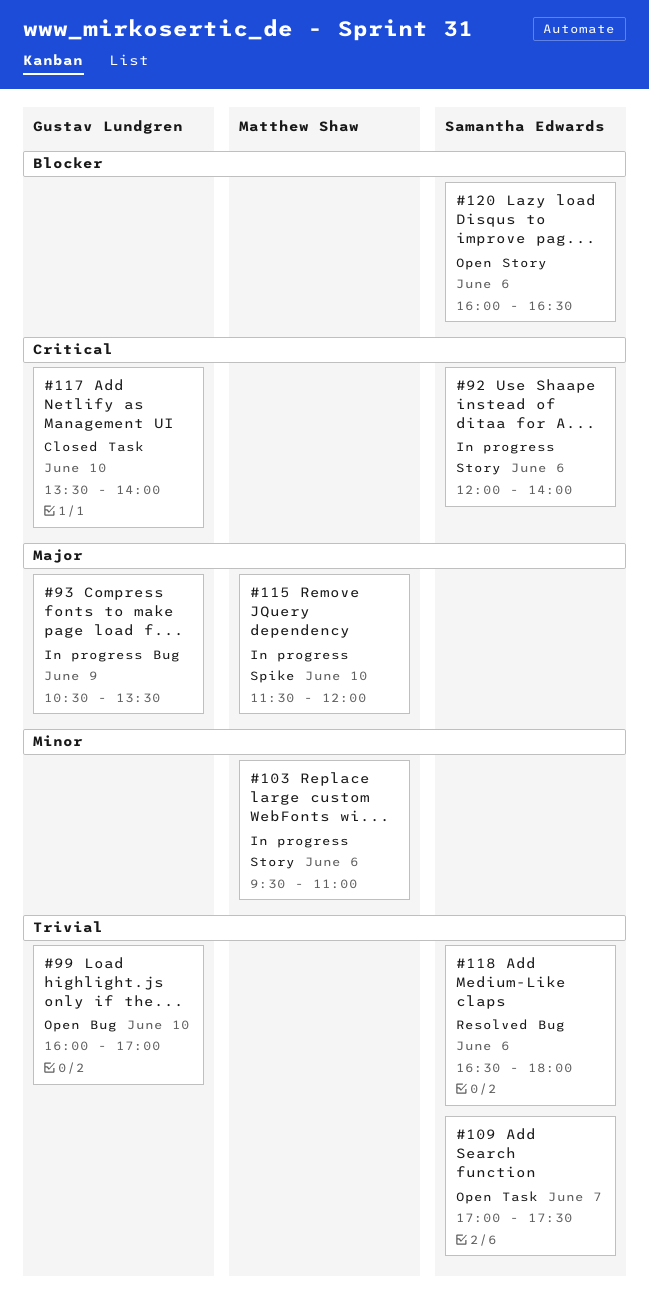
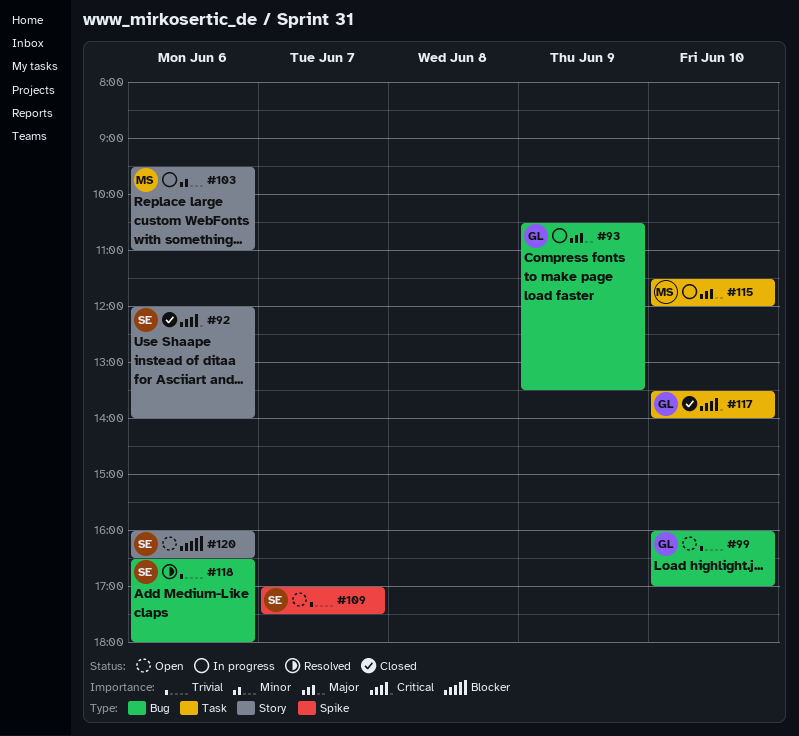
#92, status: In progress -> Closed
#109, label: Task -> Spike
#115, label: Spike -> Task

